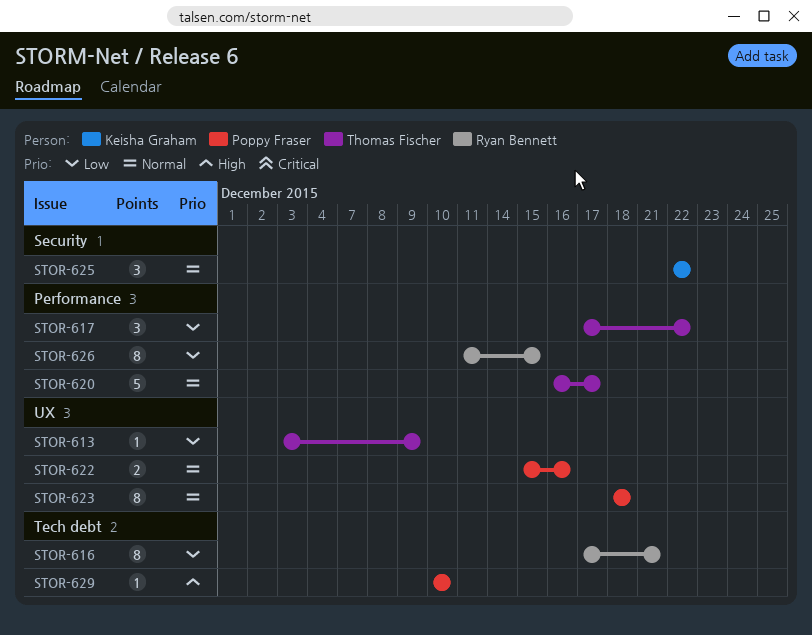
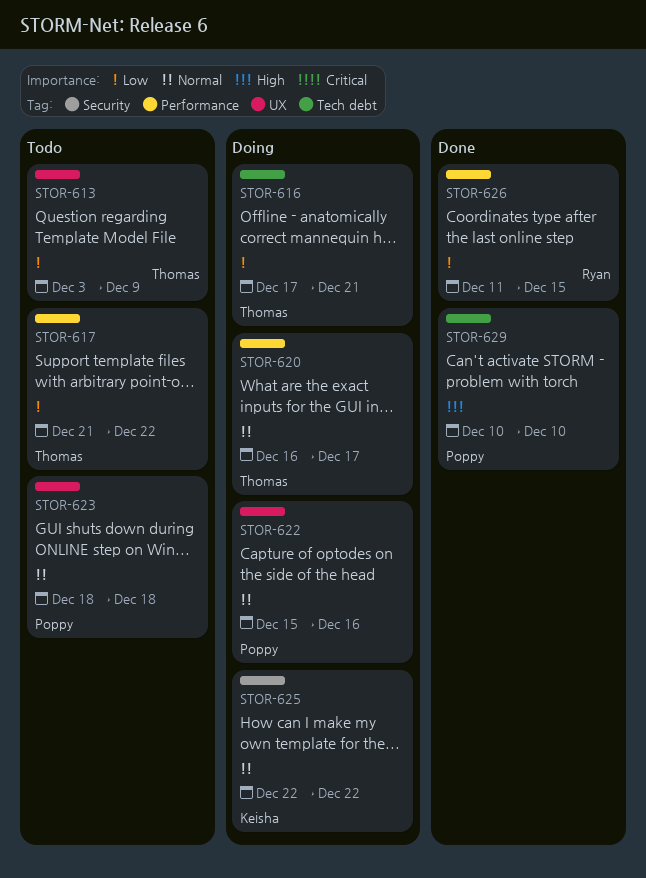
STOR-616, owner: Ryan Bennett -> Thomas Fischer
STOR-617, start: Dec 17 -> Dec 21

